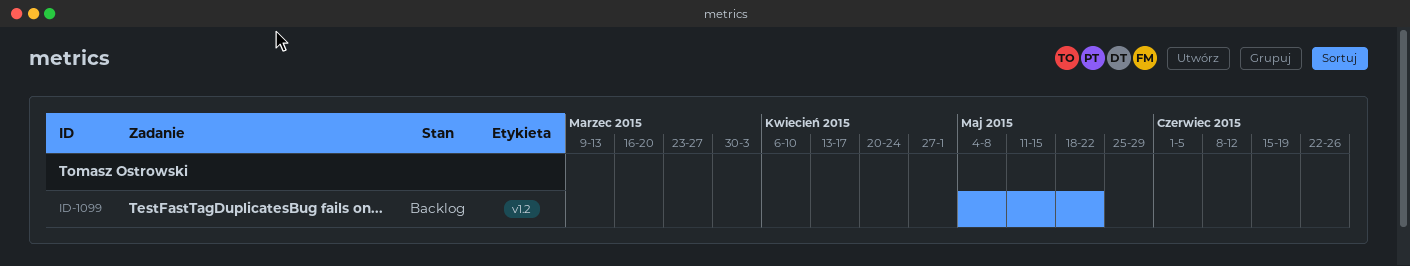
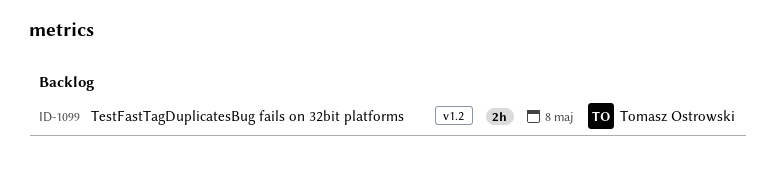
ID-1099, due: May 22 -> May 8

